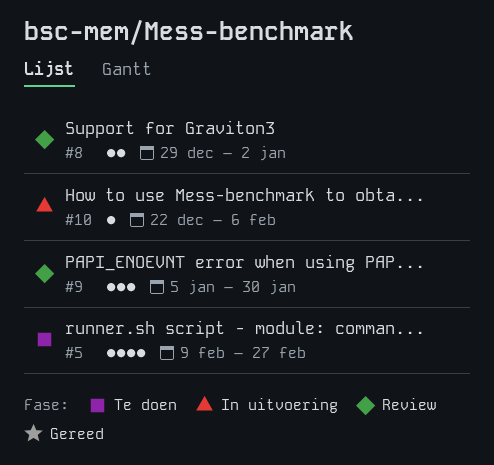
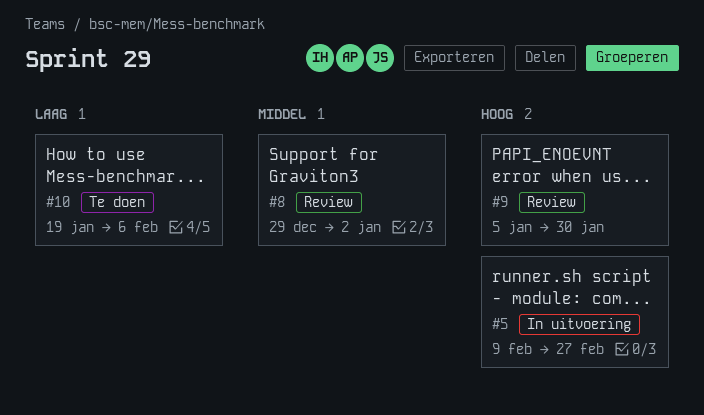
#5, status: Te doen -> In uitvoering
#10, status: In uitvoering -> Te doen
#10, start: Dec 22 -> Jan 19

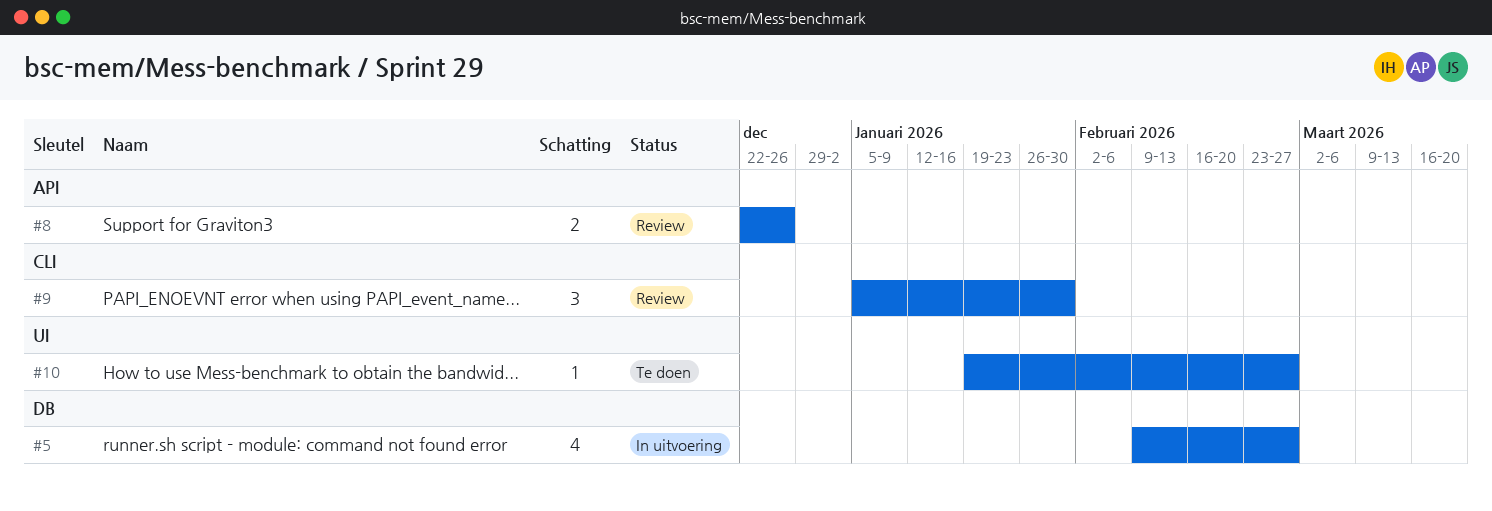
#8, start: Dec 29 -> Dec 22
#8, due: Jan 2 -> Dec 26
#10, due: Feb 6 -> Feb 27

